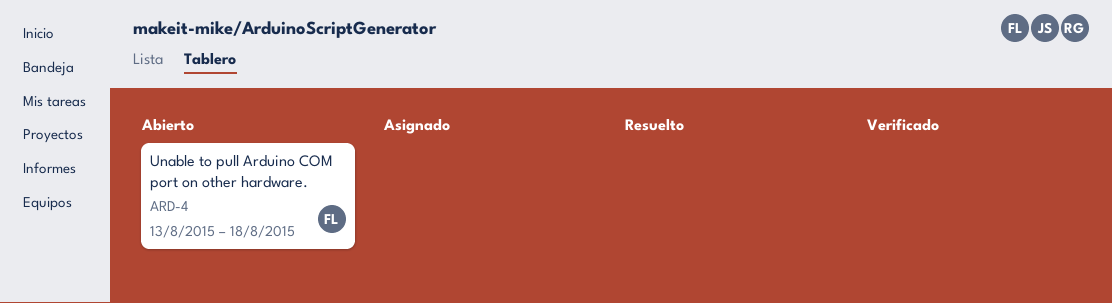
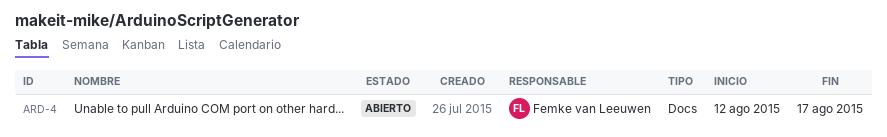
ARD-4, start: Aug 13 -> Aug 12
ARD-4, due: Aug 18 -> Aug 17

